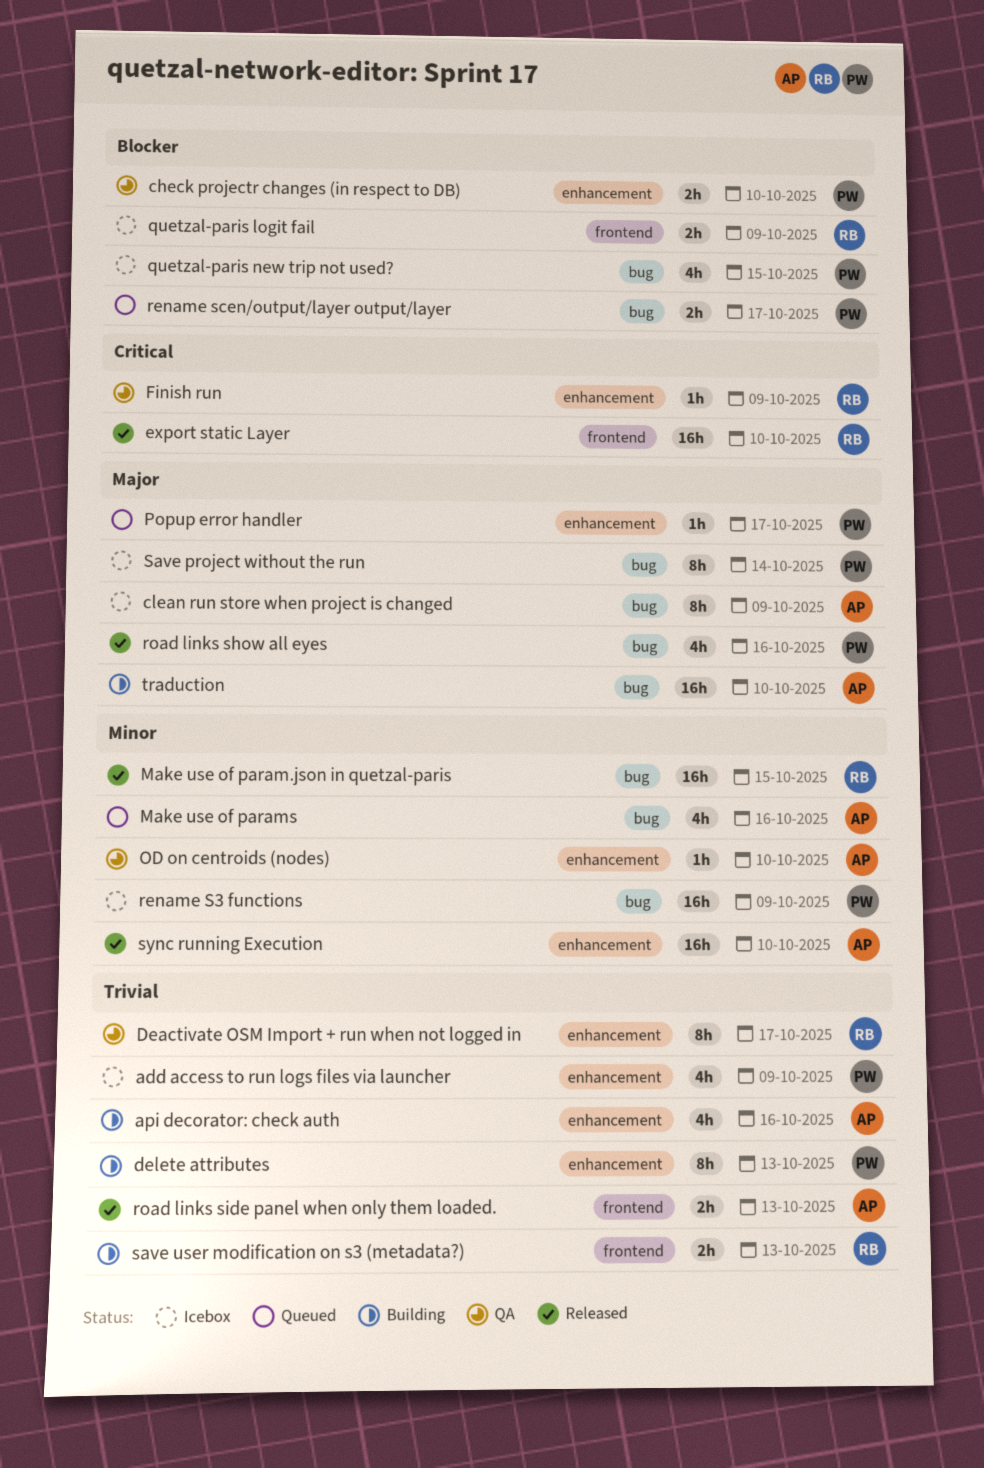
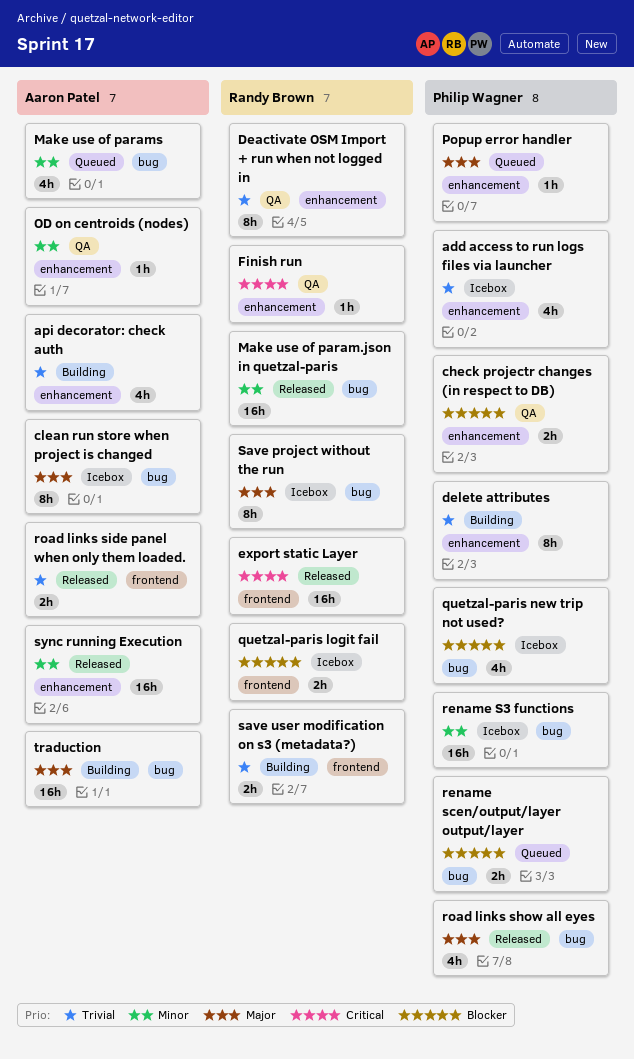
Save project without the run, owner: Philip Wagner -> Randy Brown

